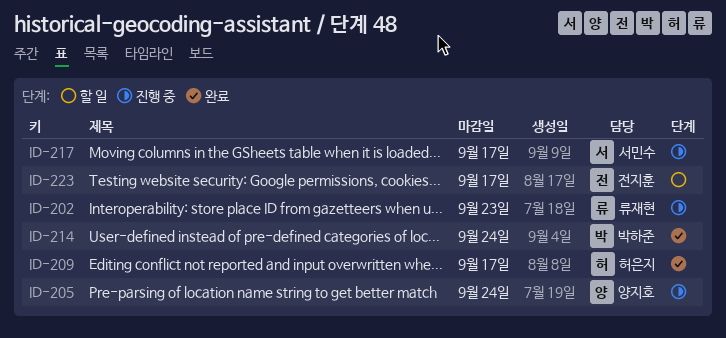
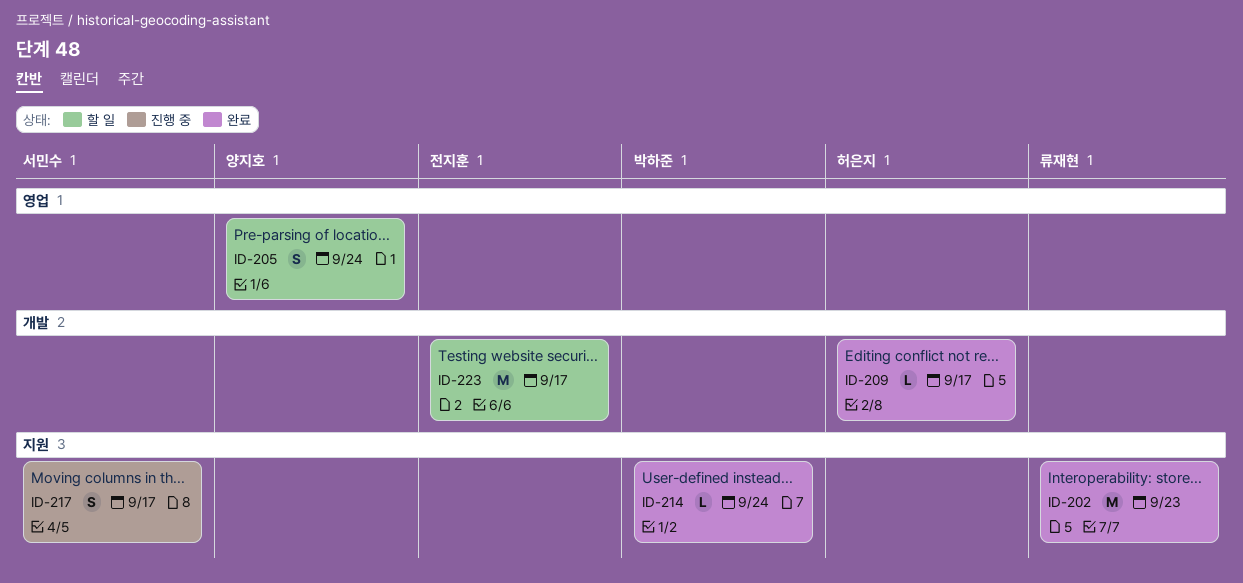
ID-202, status: 진행 중 -> 완료
ID-205, status: 진행 중 -> 할 일

